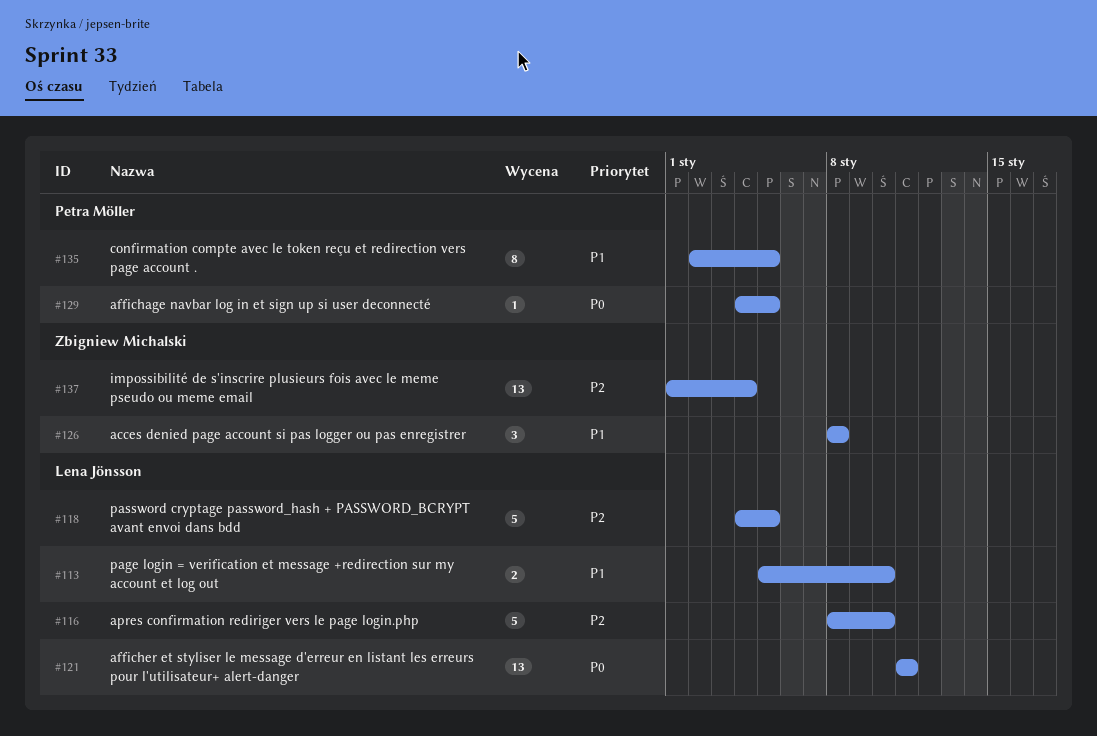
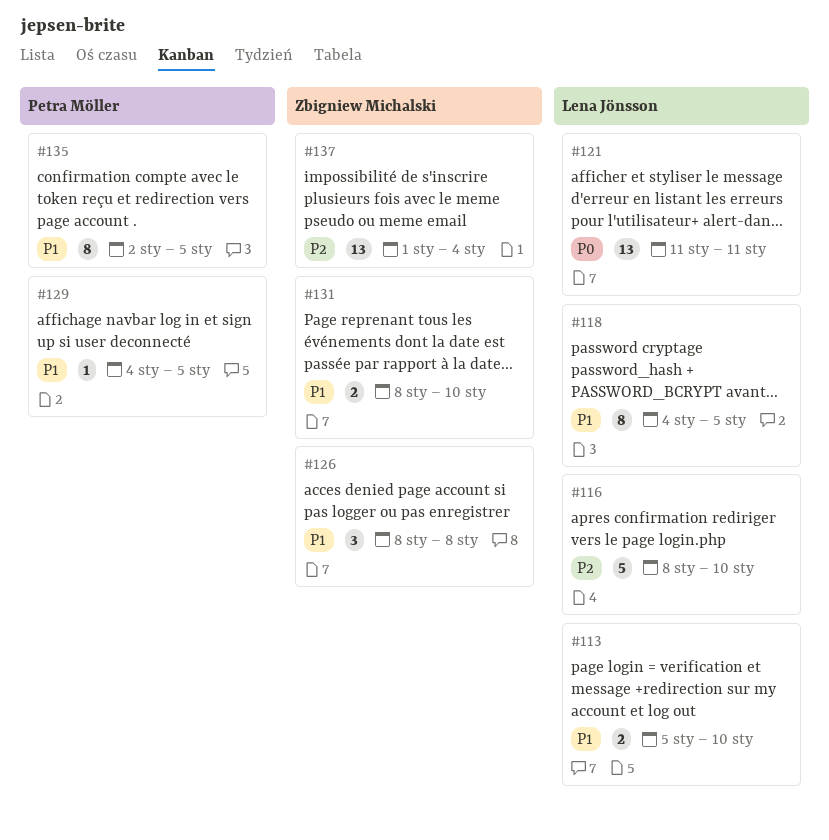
#118, priority: P2 -> P1
#118, estimate: 5 -> 8
#129, priority: P0 -> P1
#131: none -> present

